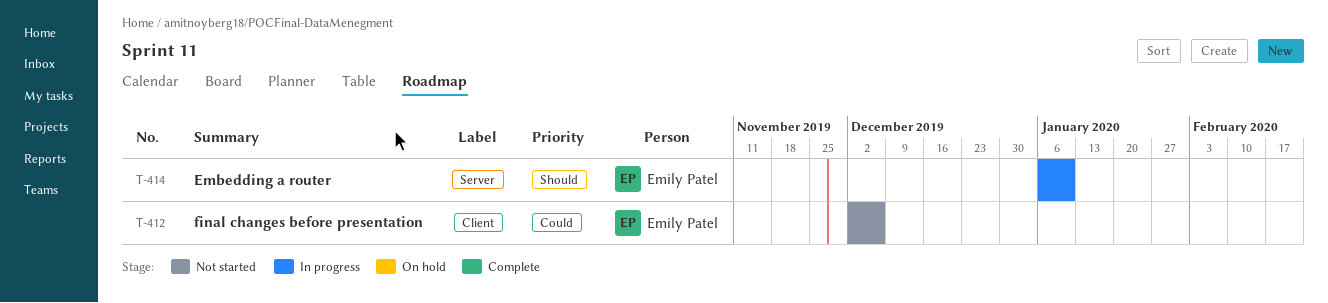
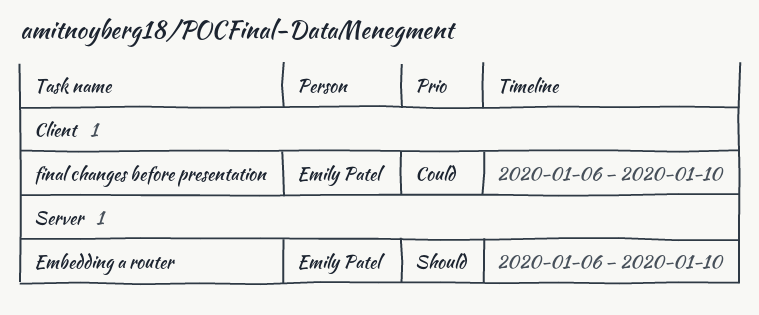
final changes before presentation, start: Dec 2 -> Jan 6
final changes before presentation, due: Dec 6 -> Jan 10

